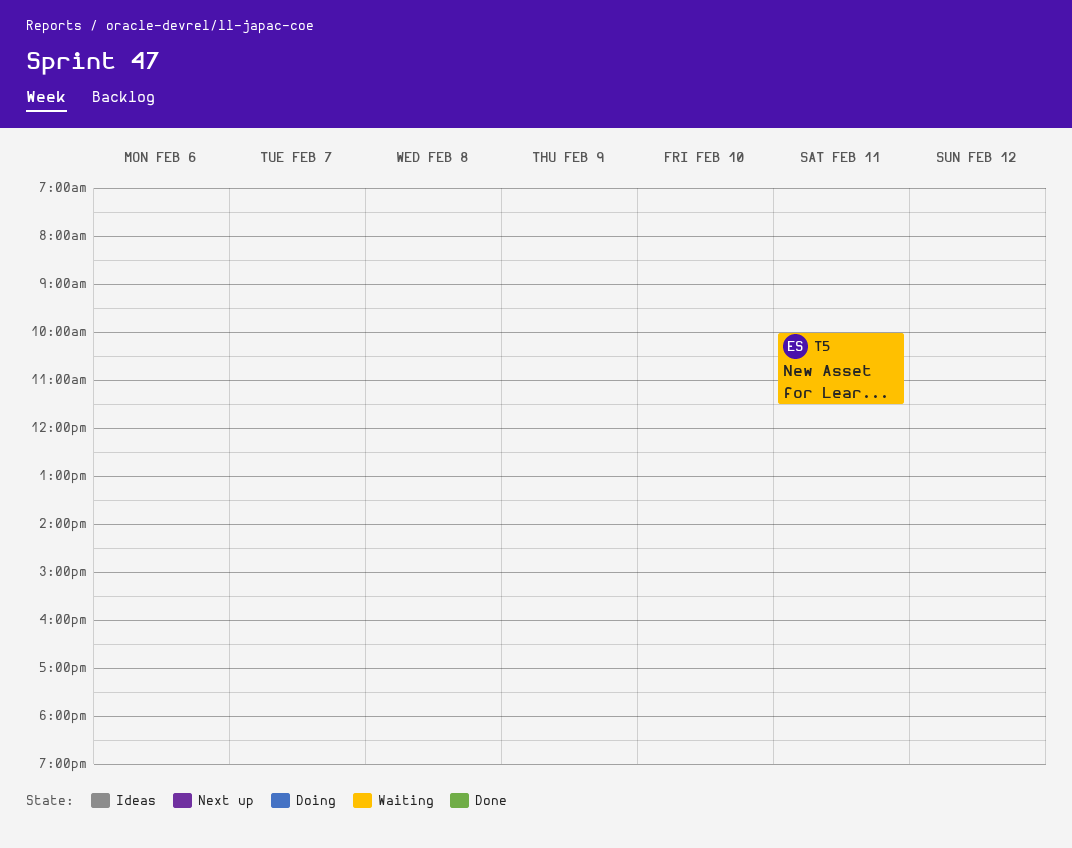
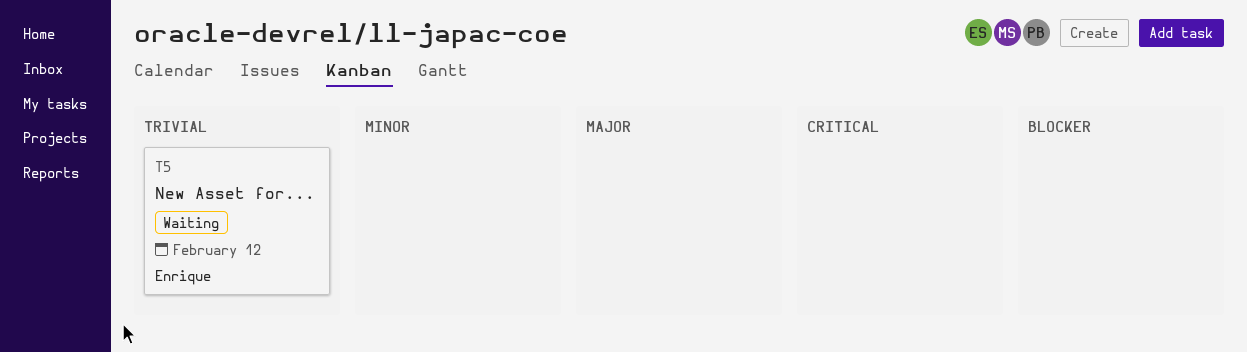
T5, day: Feb 11 -> Feb 12

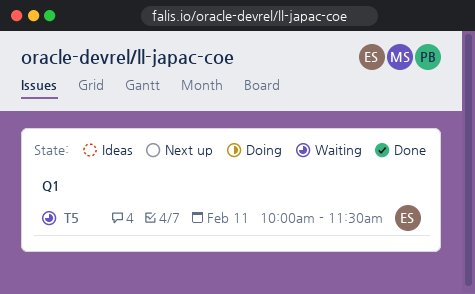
T5, day: Feb 12 -> Feb 11

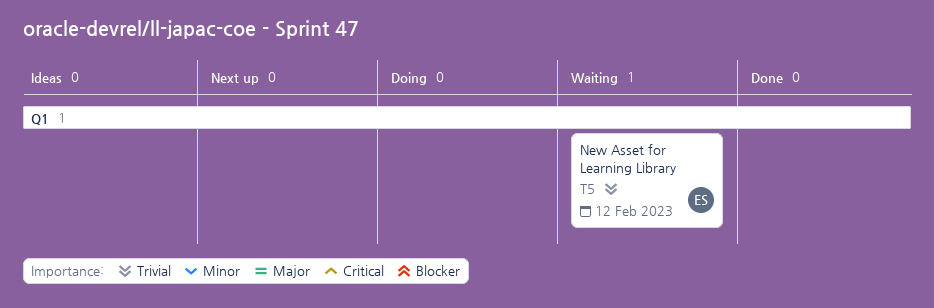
T5, day: Feb 11 -> Feb 12

